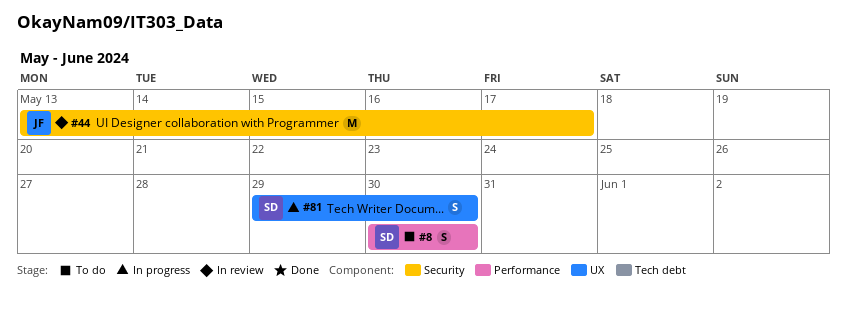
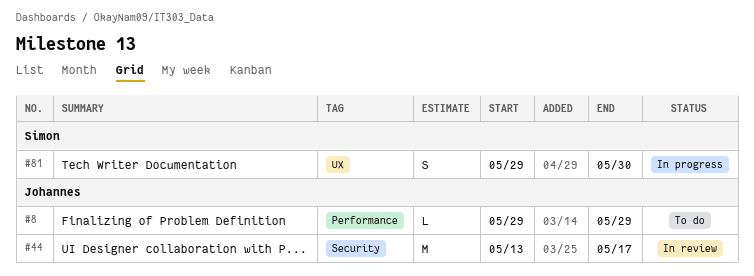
#8, owner: Simon -> Johannes
#8, estimate: S -> L
#8, start: May 30 -> May 29
#8, due: May 30 -> May 29

